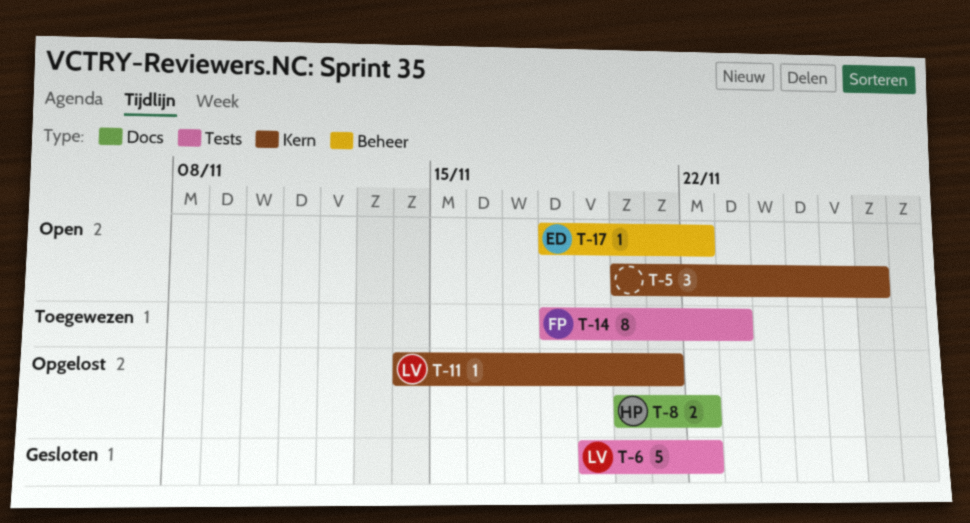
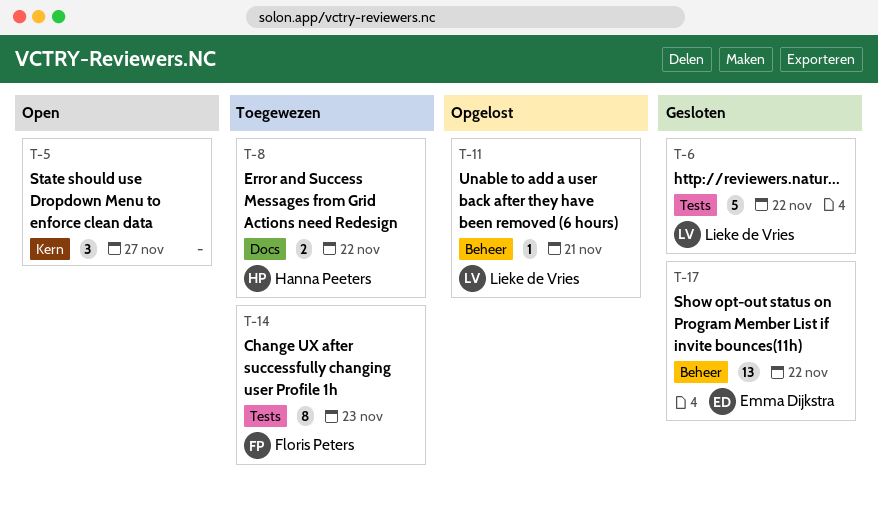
T-8, status: Opgelost -> Toegewezen
T-11, label: Kern -> Beheer
T-17, status: Open -> Gesloten
T-17, estimate: 1 -> 13

